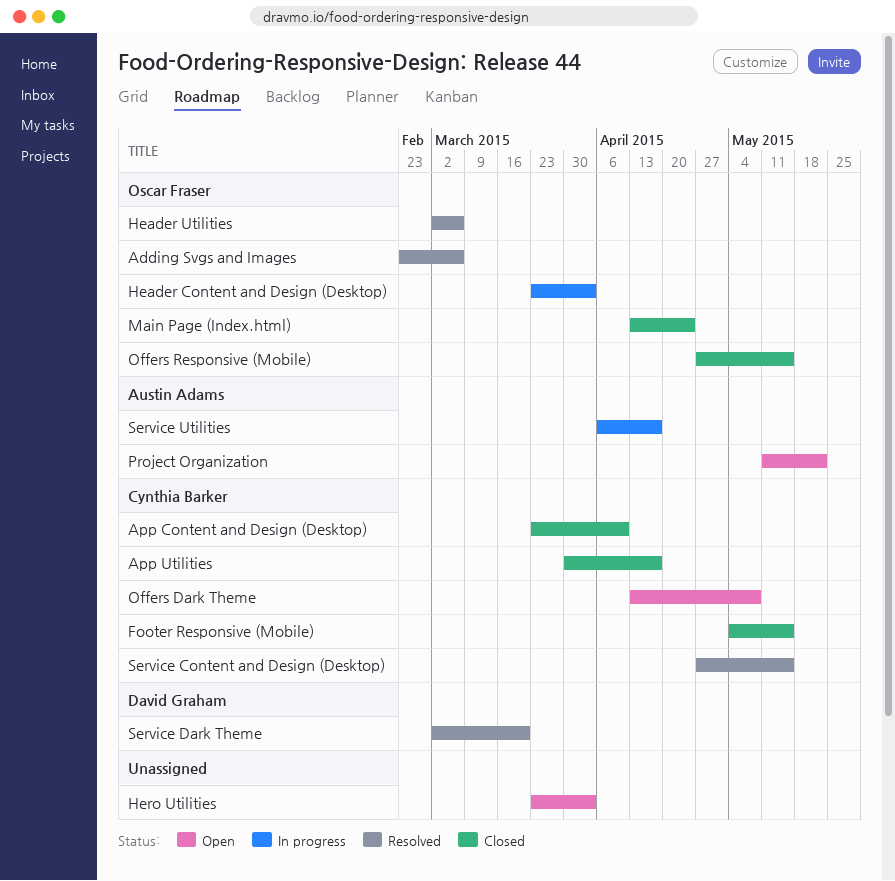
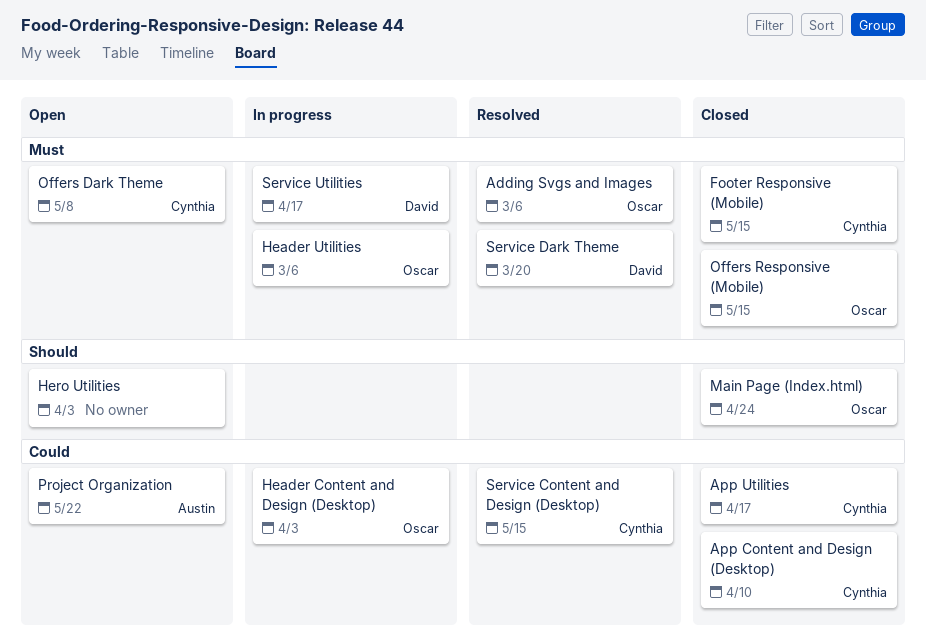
Header Utilities, status: Resolved -> In progress
Service Utilities, owner: Austin Adams -> David Graham

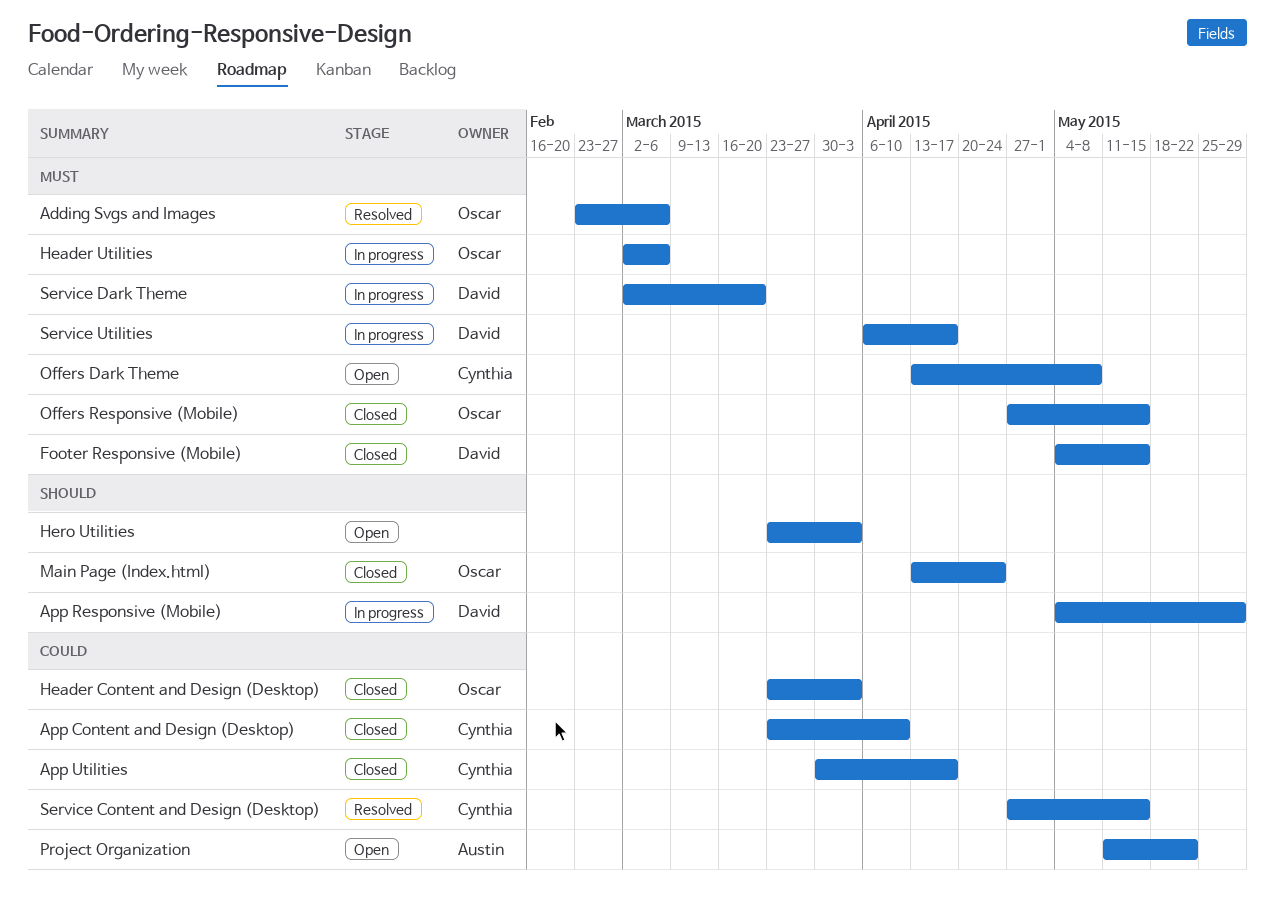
App Responsive (Mobile): none -> present
Footer Responsive (Mobile), owner: Cynthia -> David
Header Content and Design (Desktop), status: In progress -> Closed
Service Dark Theme, status: Resolved -> In progress

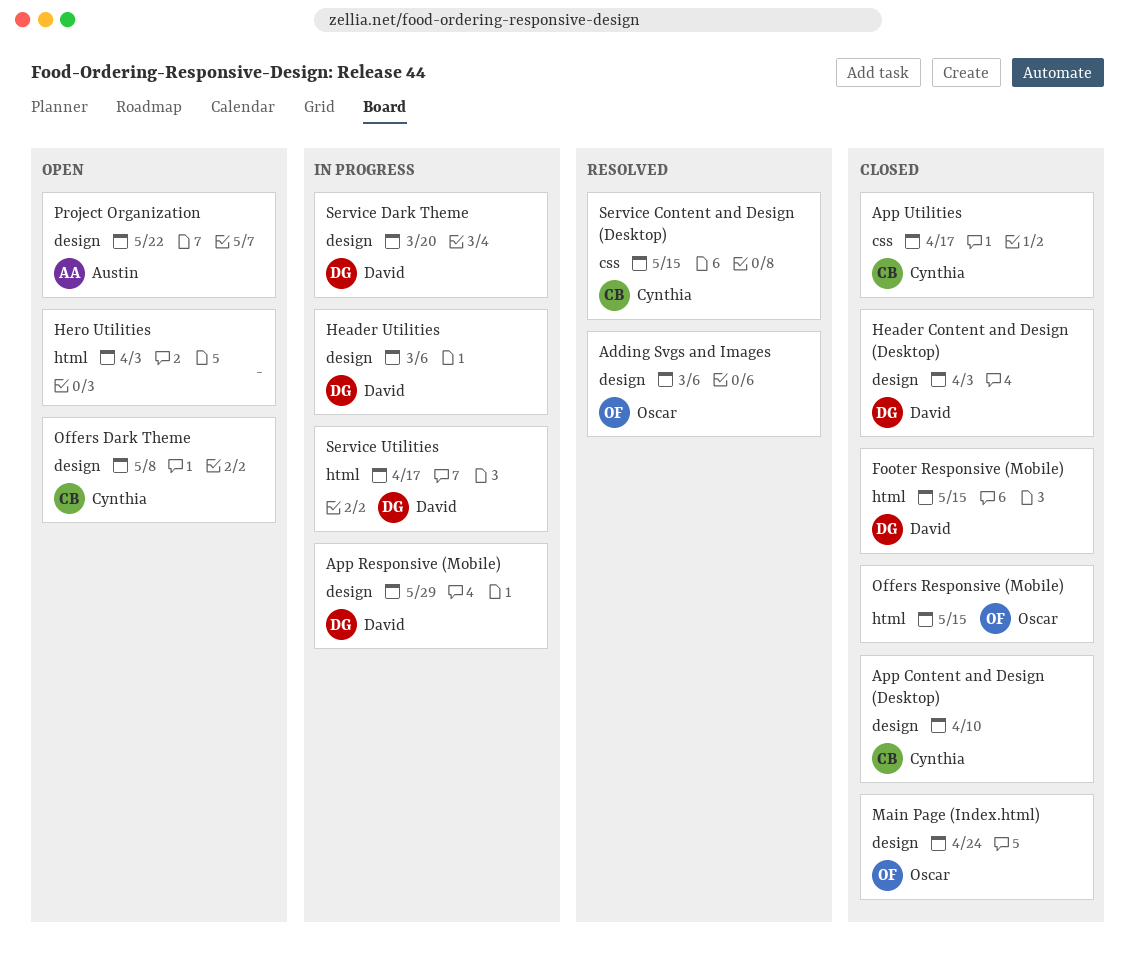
Header Content and Design (Desktop), owner: Oscar -> David
Header Utilities, owner: Oscar -> David

